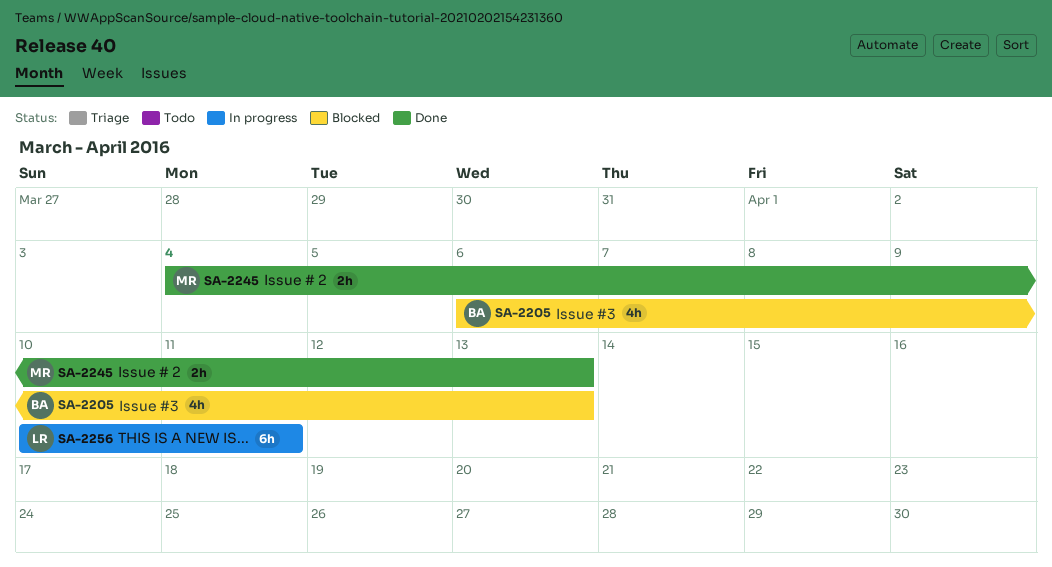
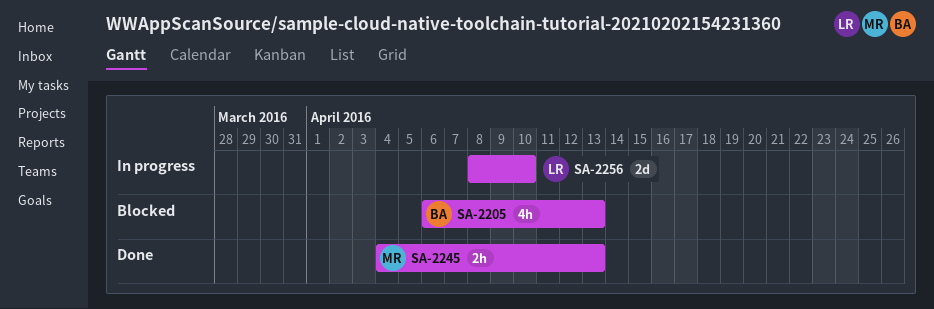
SA-2256, estimate: 6h -> 2d
SA-2256, start: Apr 10 -> Apr 8
SA-2256, due: Apr 11 -> Apr 10

